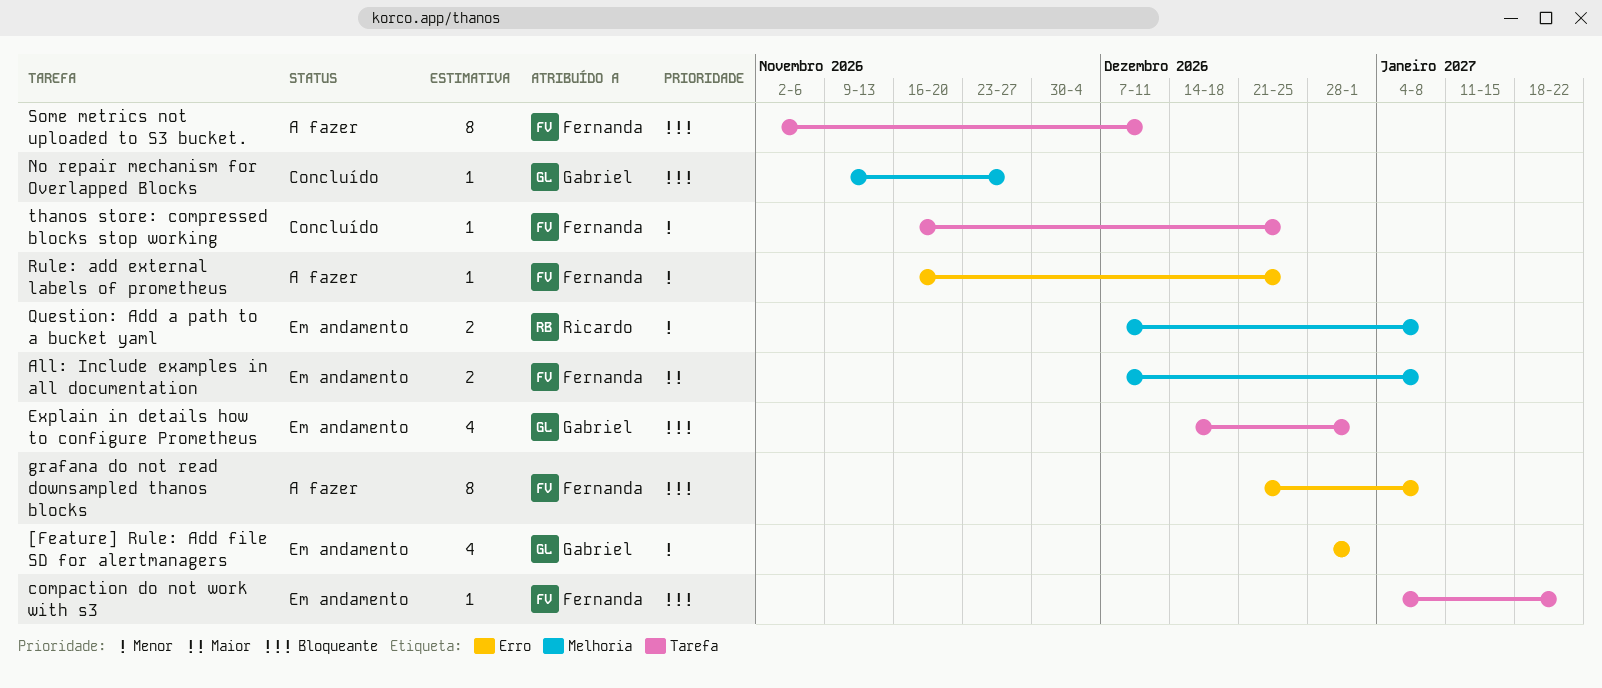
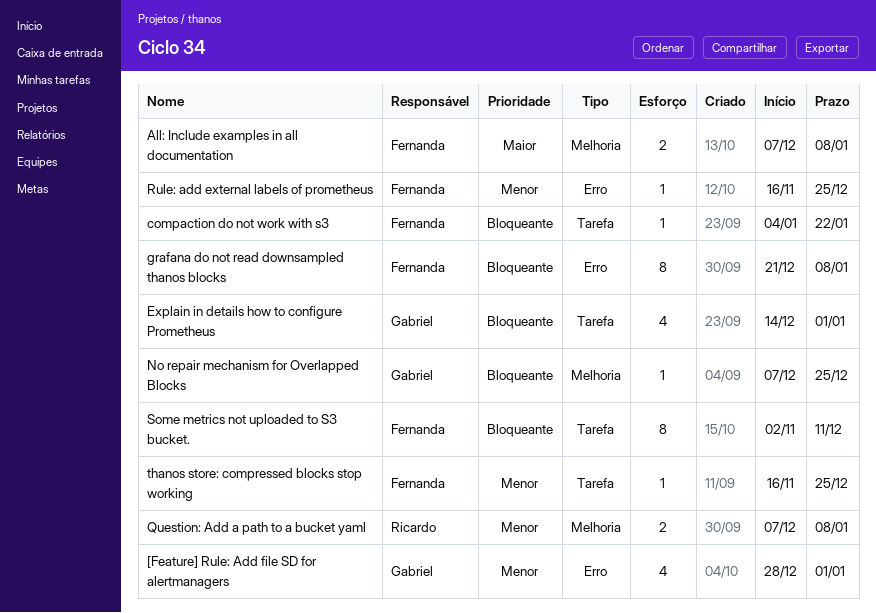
No repair mechanism for Overlapped Blocks, start: Nov 9 -> Dec 7
No repair mechanism for Overlapped Blocks, due: Nov 27 -> Dec 25

